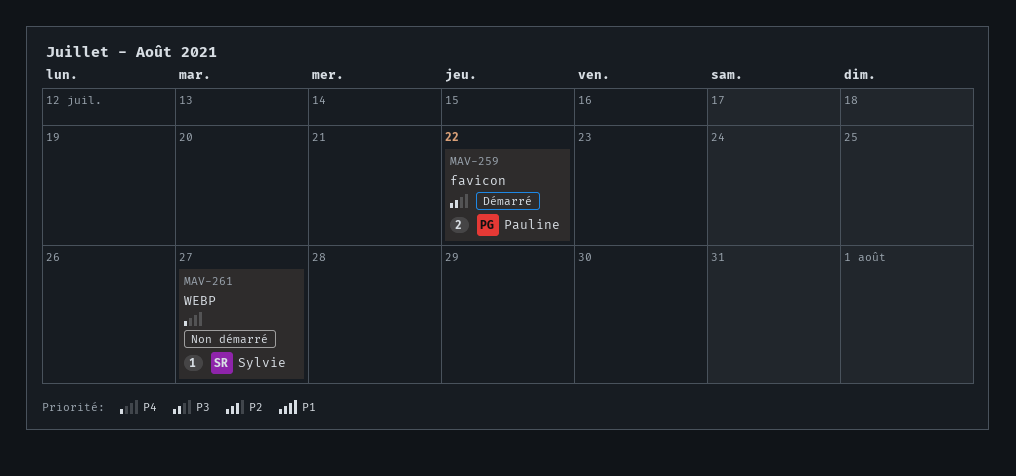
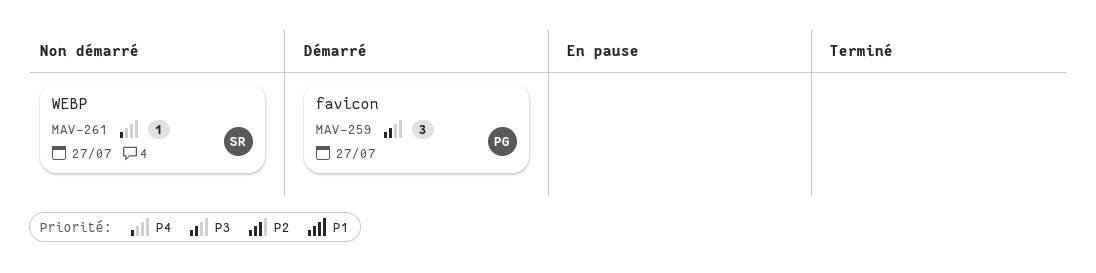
MAV-259, estimate: 2 -> 3
MAV-259, due: Jul 22 -> Jul 27

